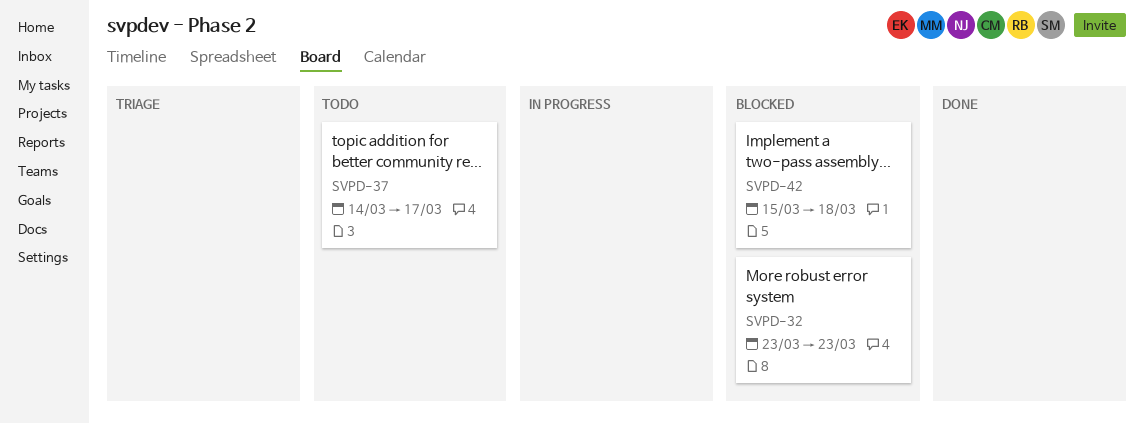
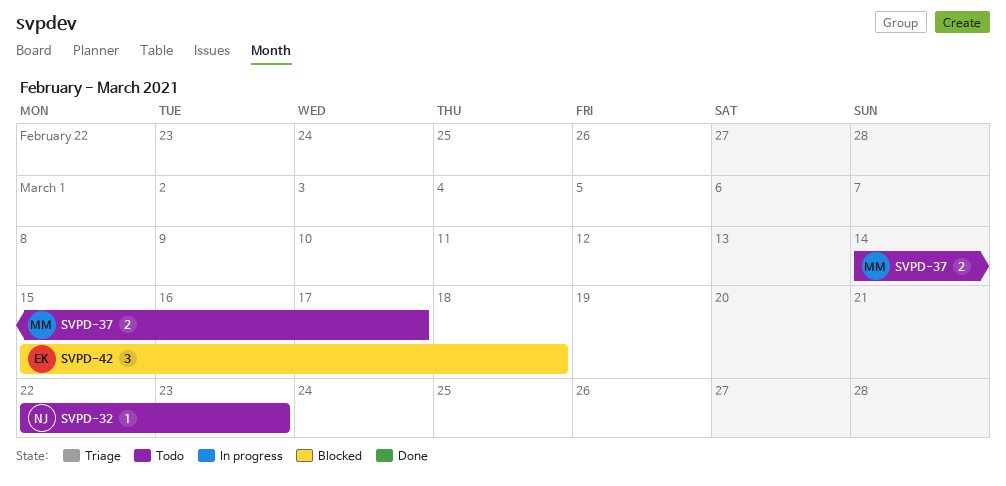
SVPD-32, status: Blocked -> Todo
SVPD-32, start: Mar 23 -> Mar 22

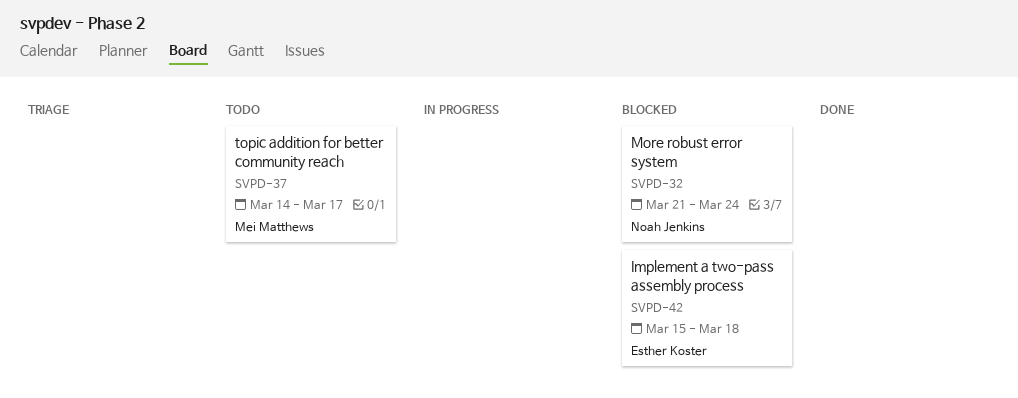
SVPD-32, status: Todo -> Blocked
SVPD-32, start: Mar 22 -> Mar 21
SVPD-32, due: Mar 23 -> Mar 24

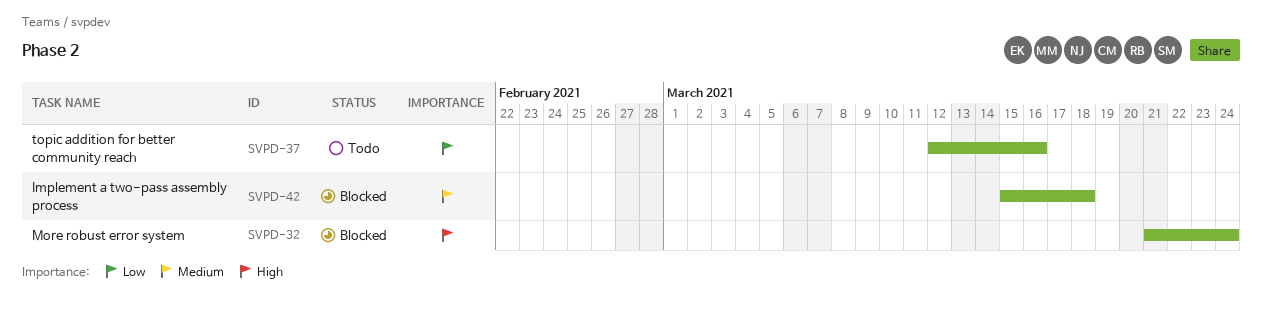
SVPD-37, start: Mar 14 -> Mar 12
SVPD-37, due: Mar 17 -> Mar 16

